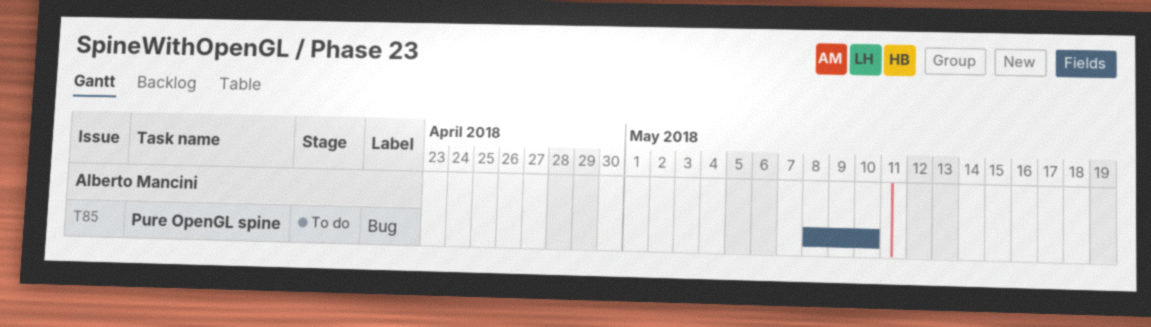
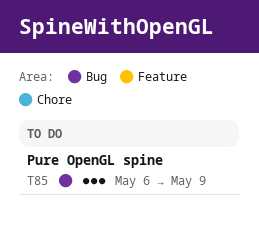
T85, start: May 8 -> May 6
T85, due: May 10 -> May 9

